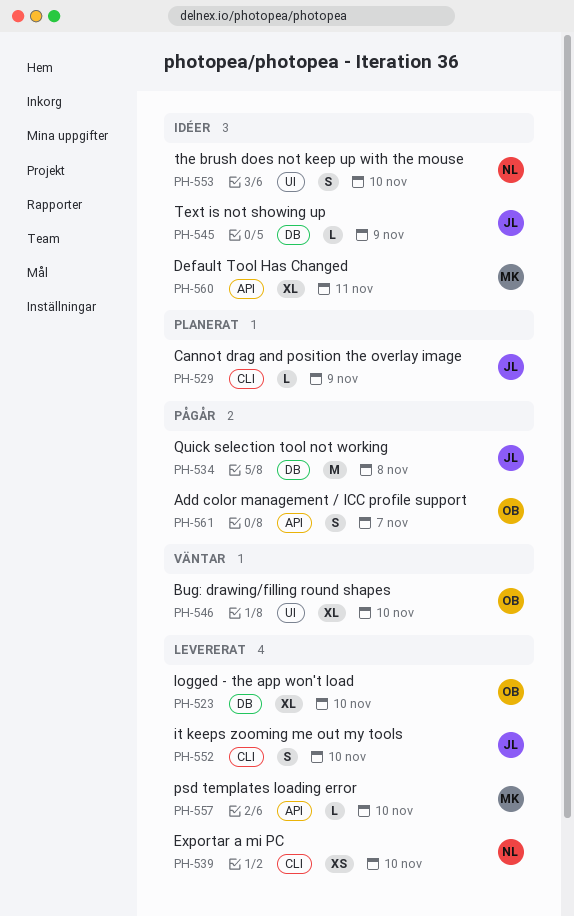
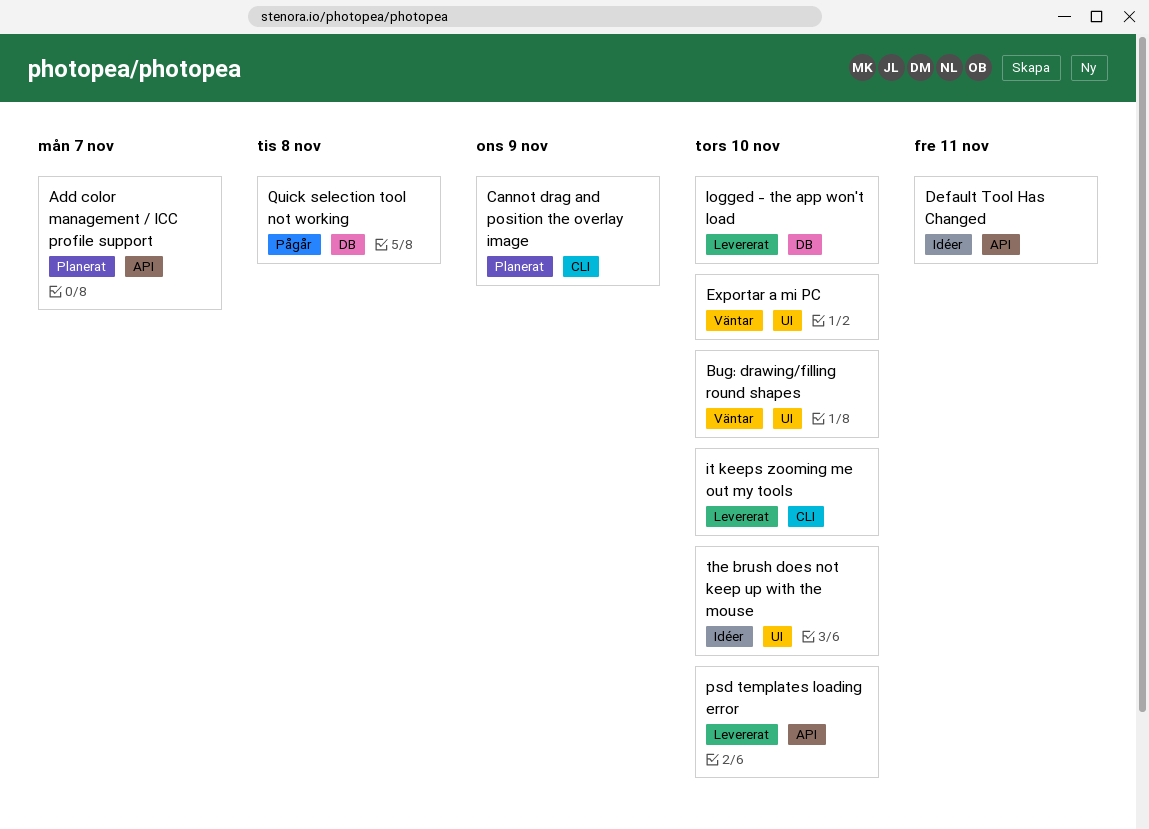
Add color management / ICC profile support, status: Pågår -> Planerat
Exportar a mi PC, status: Levererat -> Väntar
Exportar a mi PC, label: CLI -> UI
Text is not showing up: present -> none

